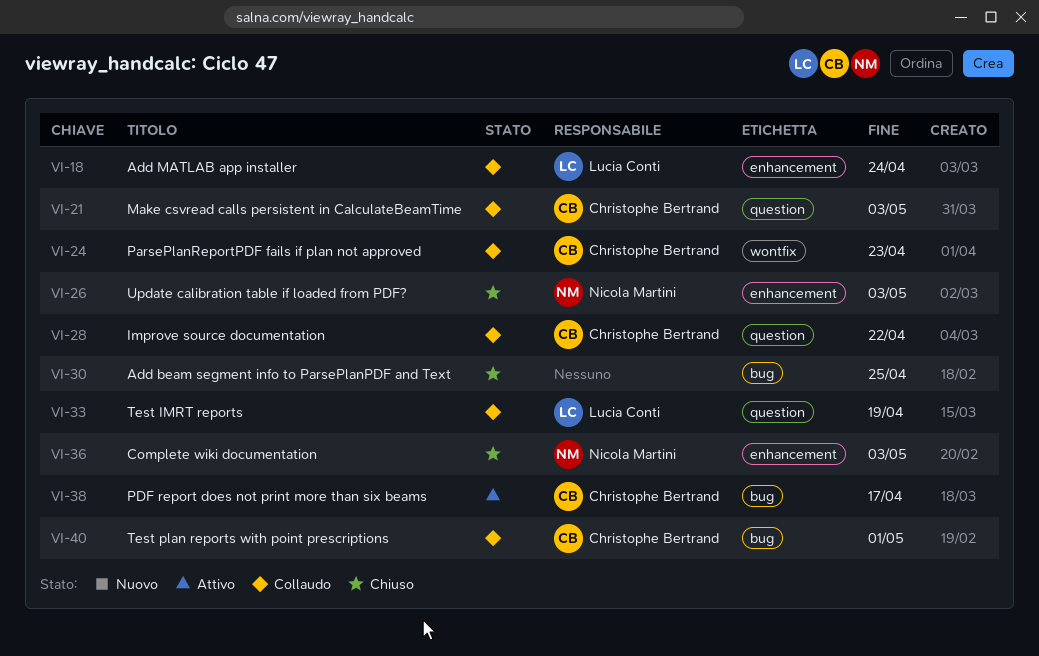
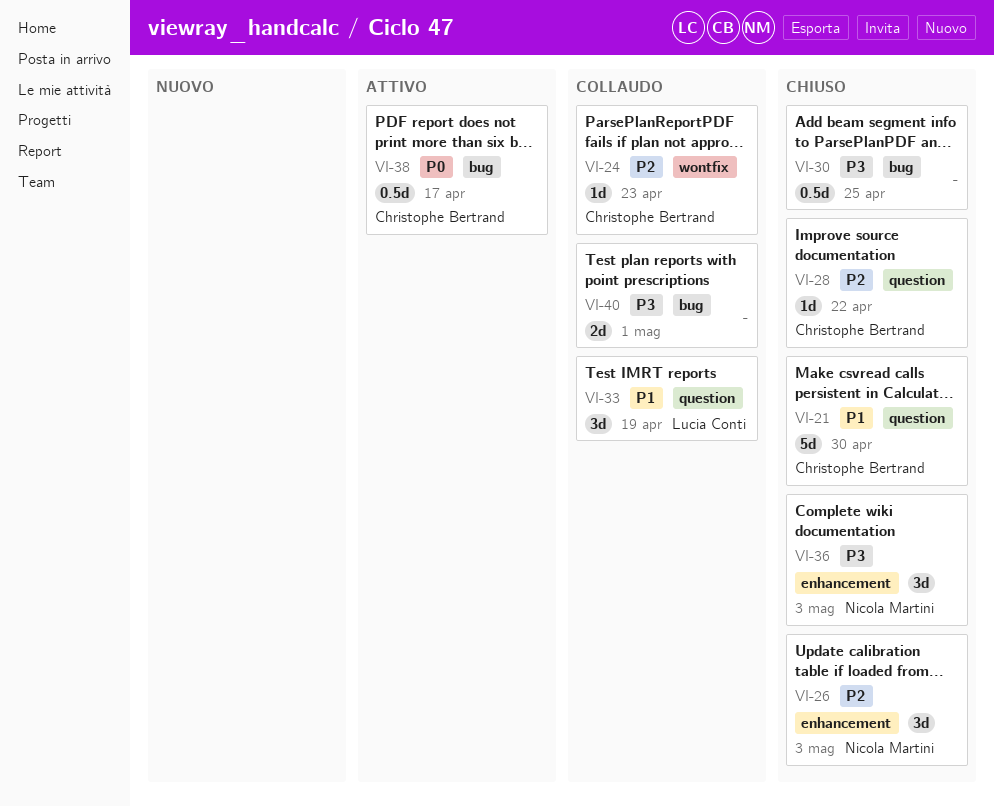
VI-18: present -> none
VI-21, status: Collaudo -> Chiuso
VI-21, due: May 3 -> Apr 30
VI-28, status: Collaudo -> Chiuso
VI-40, owner: Christophe Bertrand -> none

